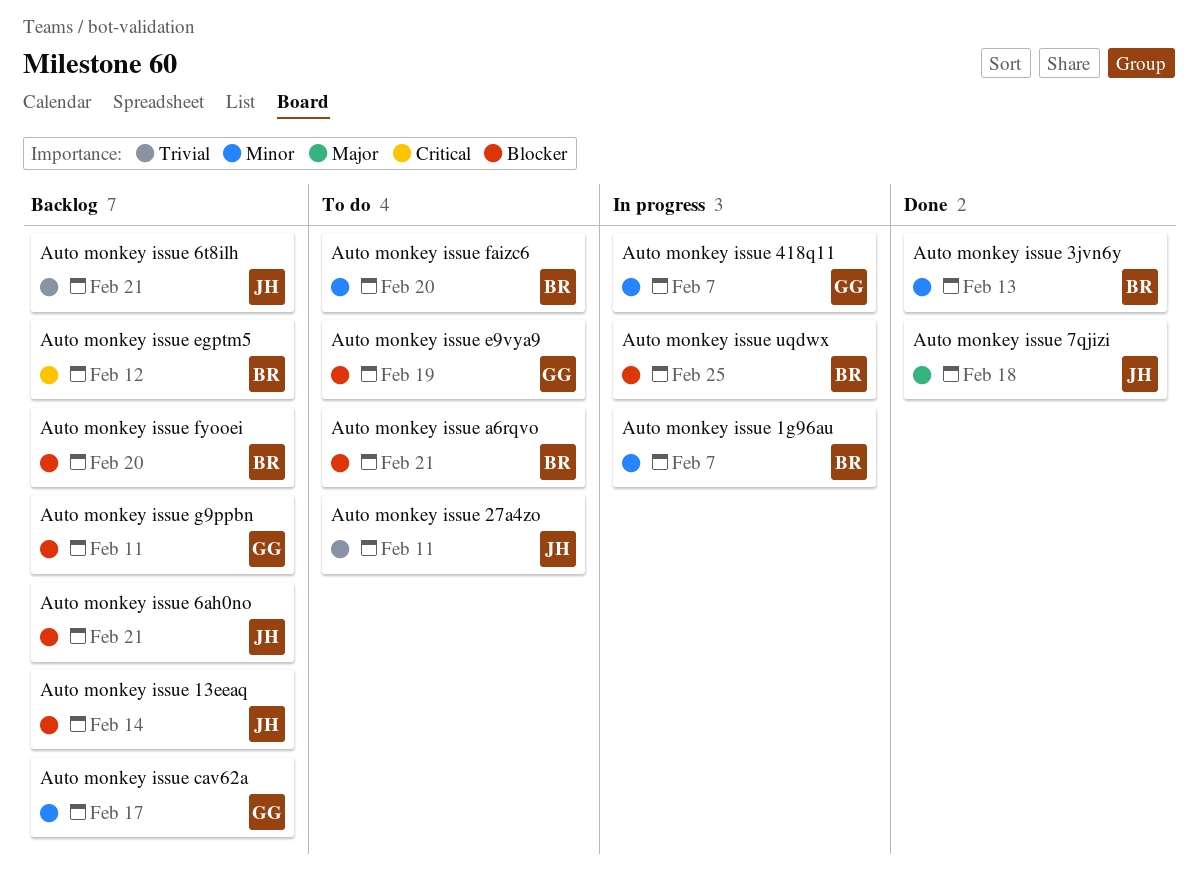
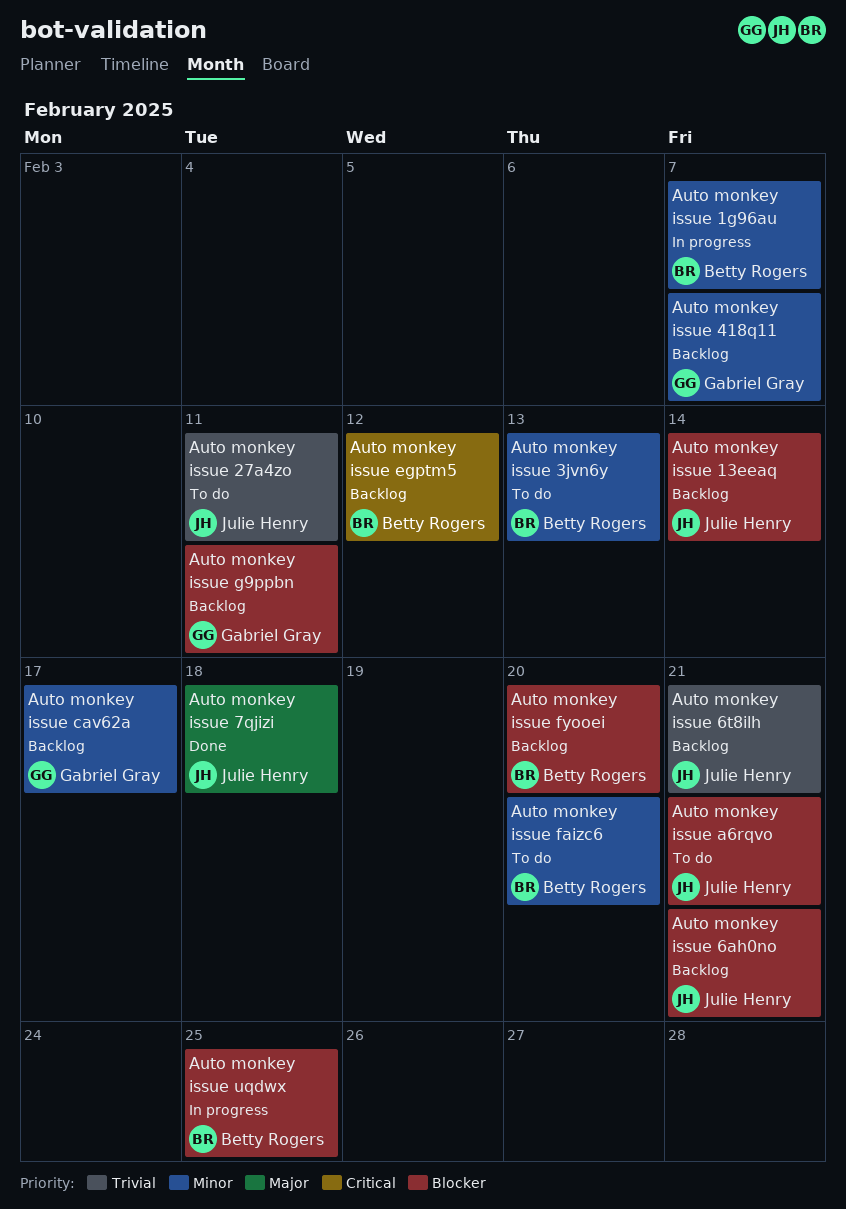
Auto monkey issue 3jvn6y, status: Done -> To do
Auto monkey issue 418q11, status: In progress -> Backlog
Auto monkey issue a6rqvo, owner: Betty Rogers -> Julie Henry
Auto monkey issue e9vya9: present -> none

